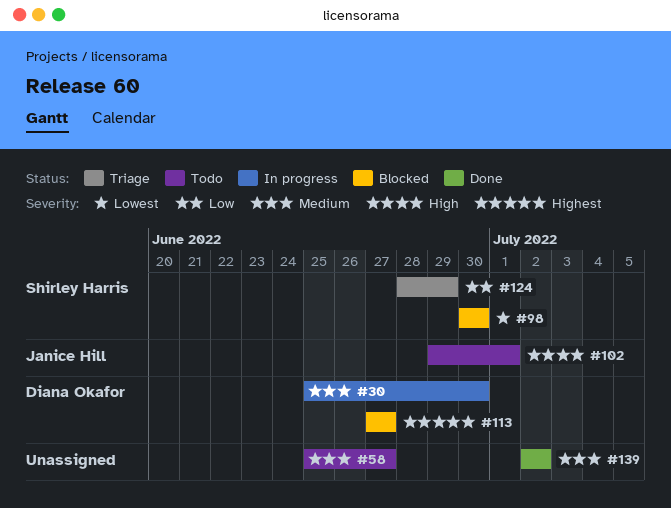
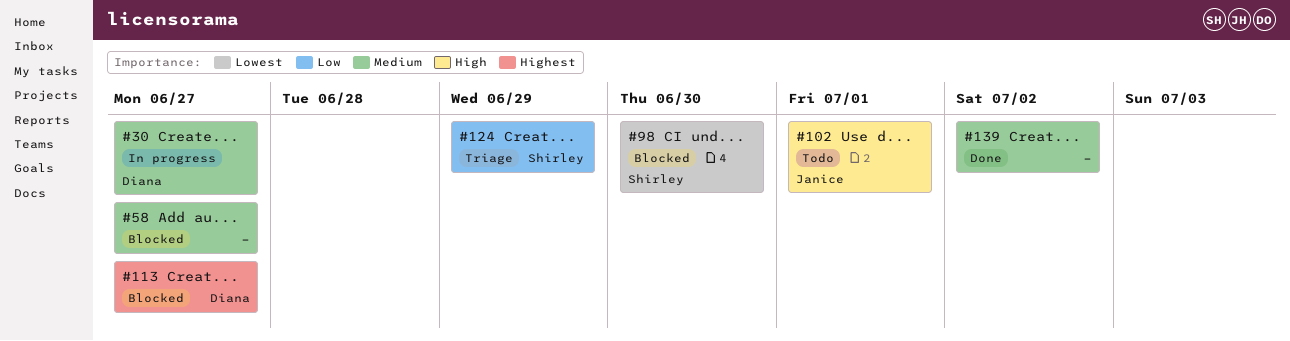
#30, due: Jun 30 -> Jun 27
#58, status: Todo -> Blocked

